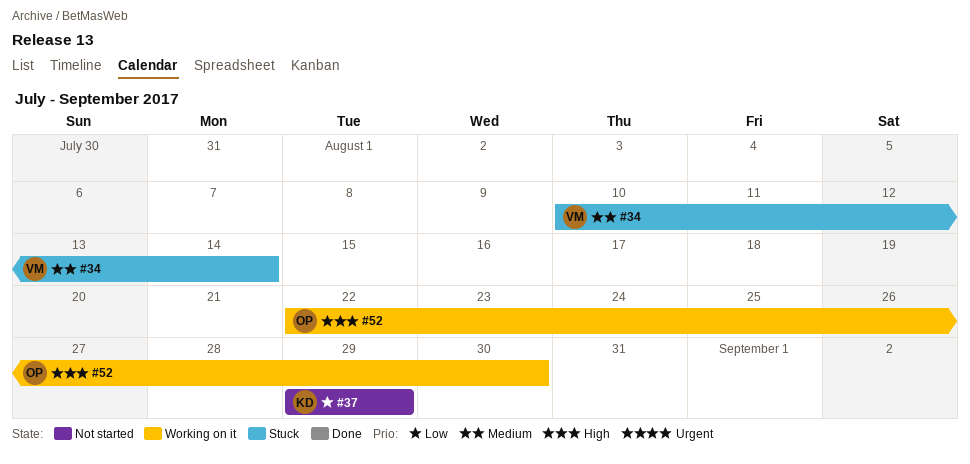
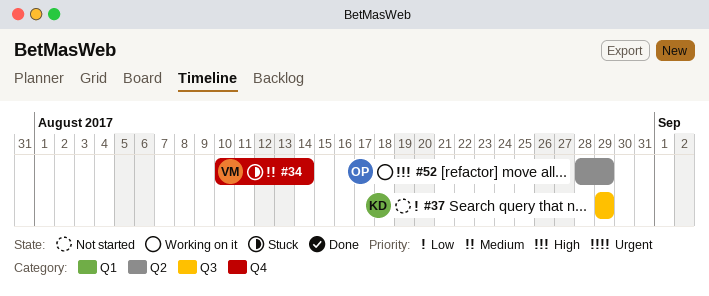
#52, start: Aug 22 -> Aug 28
#52, due: Aug 30 -> Aug 29

